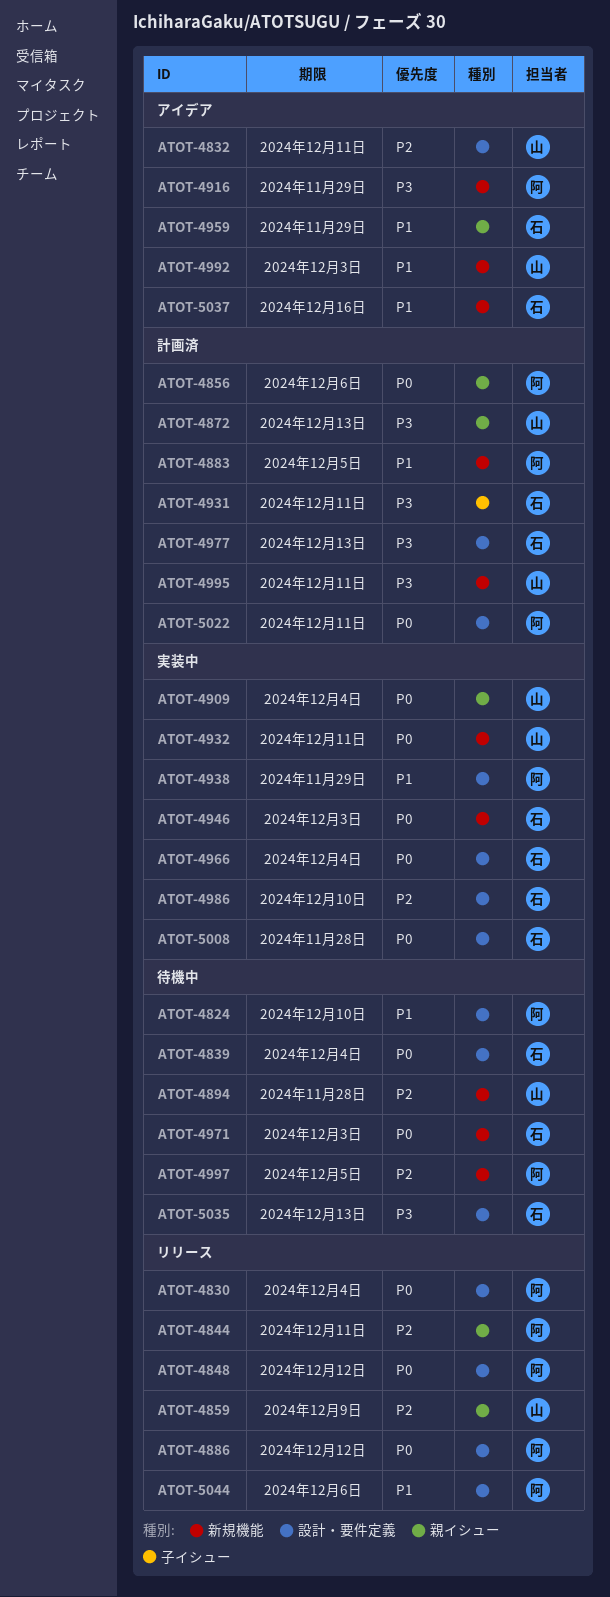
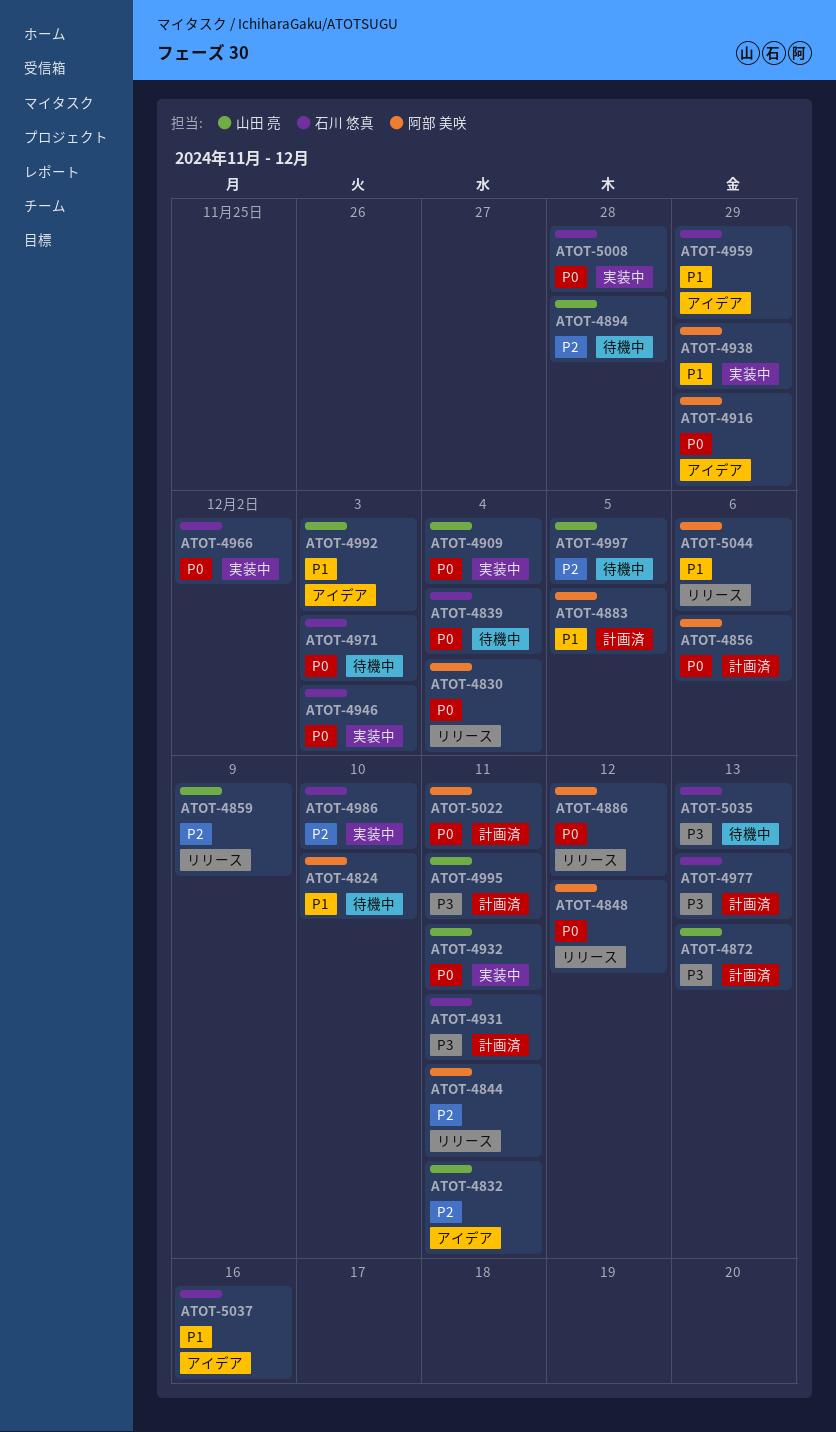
ATOT-4916, priority: P3 -> P0
ATOT-4966, due: Dec 4 -> Dec 2
ATOT-4997, owner: 阿部 美咲 -> 山田 亮

